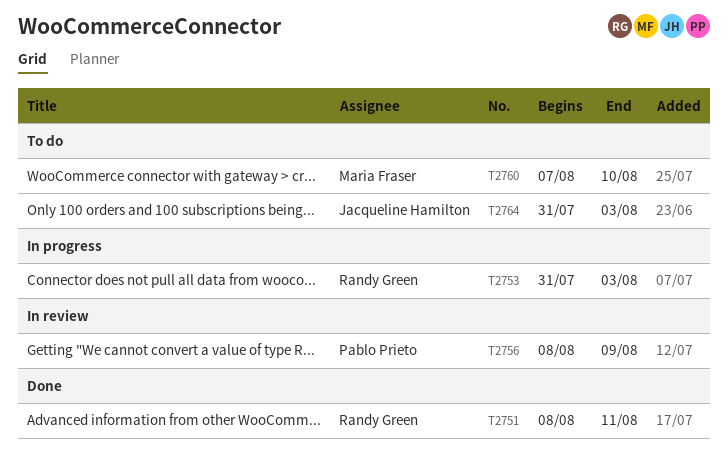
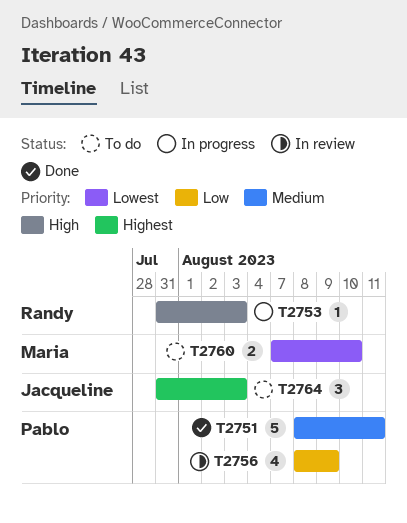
T2751, owner: Randy Green -> Pablo Prieto

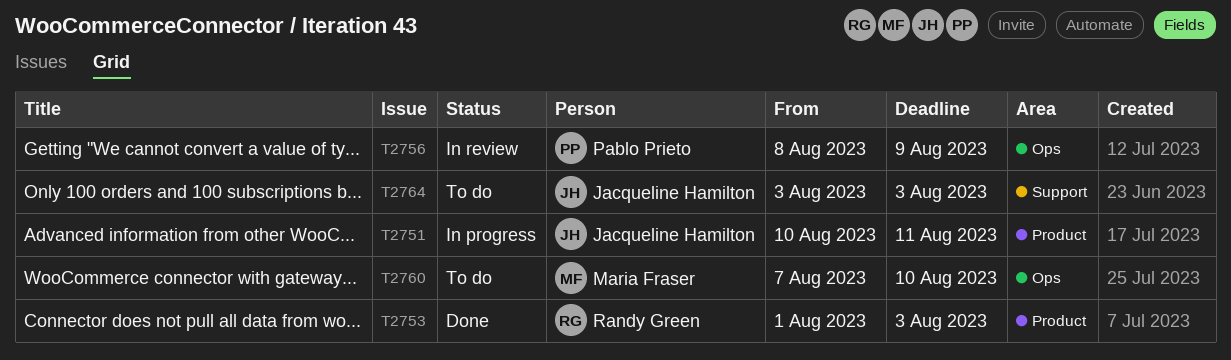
T2751, status: Done -> In progress
T2751, owner: Pablo Prieto -> Jacqueline Hamilton
T2751, start: Aug 8 -> Aug 10
T2753, status: In progress -> Done
T2753, start: Jul 31 -> Aug 1
T2764, start: Jul 31 -> Aug 3

